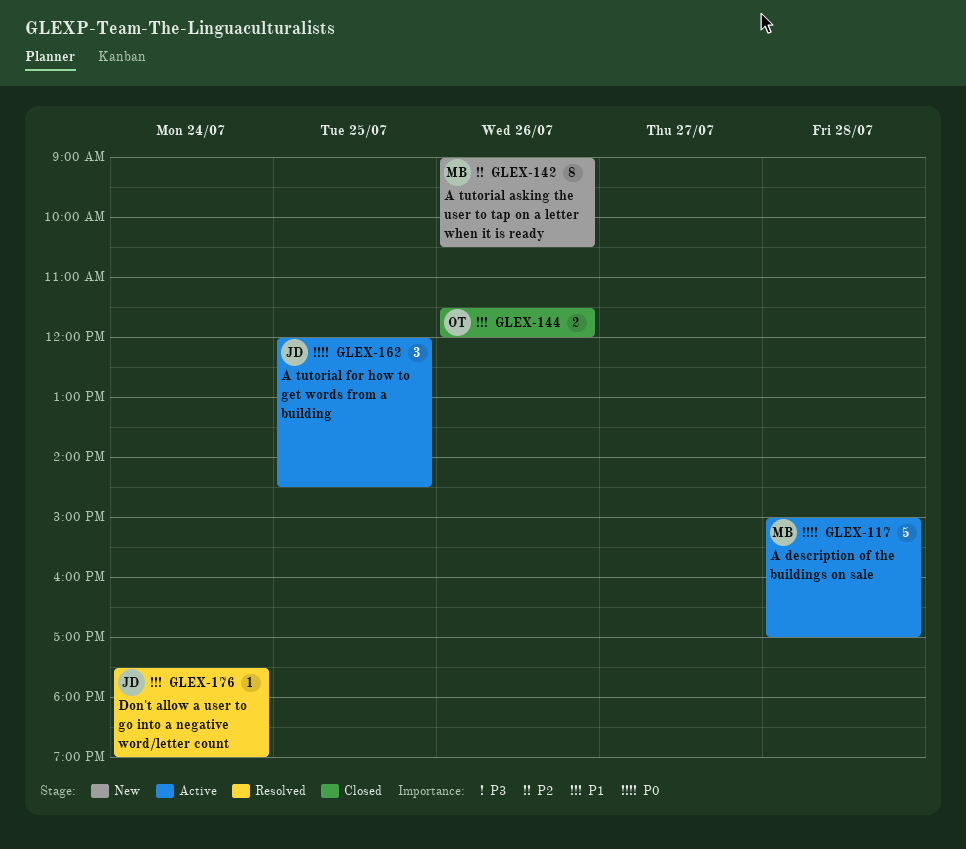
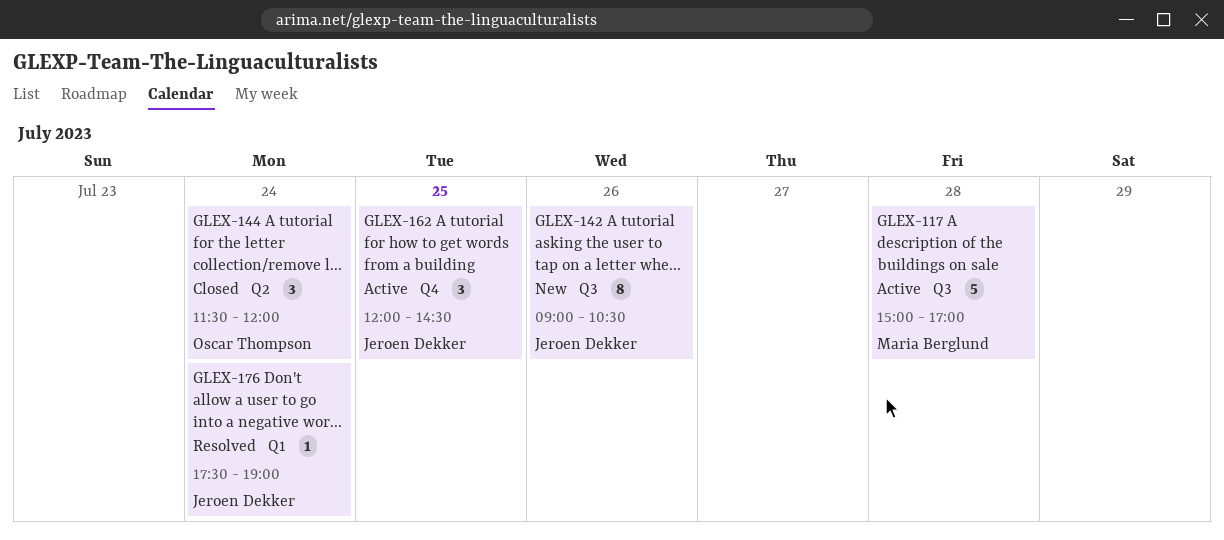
GLEX-142, owner: Maria Berglund -> Jeroen Dekker
GLEX-144, estimate: 2 -> 3
GLEX-144, day: Jul 26 -> Jul 24

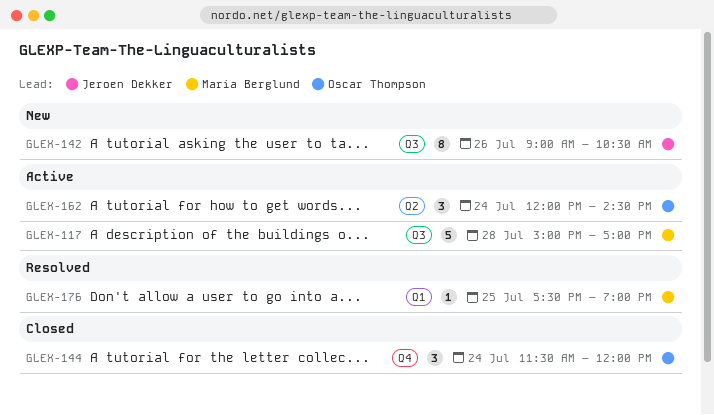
GLEX-144, label: Q2 -> Q4
GLEX-162, owner: Jeroen Dekker -> Oscar Thompson
GLEX-162, label: Q4 -> Q2
GLEX-162, day: Jul 25 -> Jul 24
GLEX-176, owner: Jeroen Dekker -> Maria Berglund
GLEX-176, day: Jul 24 -> Jul 25

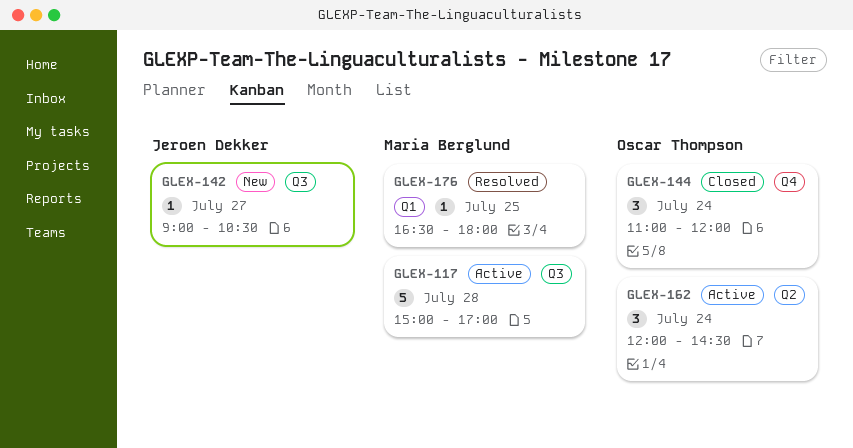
GLEX-142, estimate: 8 -> 1
GLEX-142, day: Jul 26 -> Jul 27
GLEX-144, begins: 11:30 -> 11:00
GLEX-176, begins: 17:30 -> 16:30
GLEX-176, ends: 19:00 -> 18:00

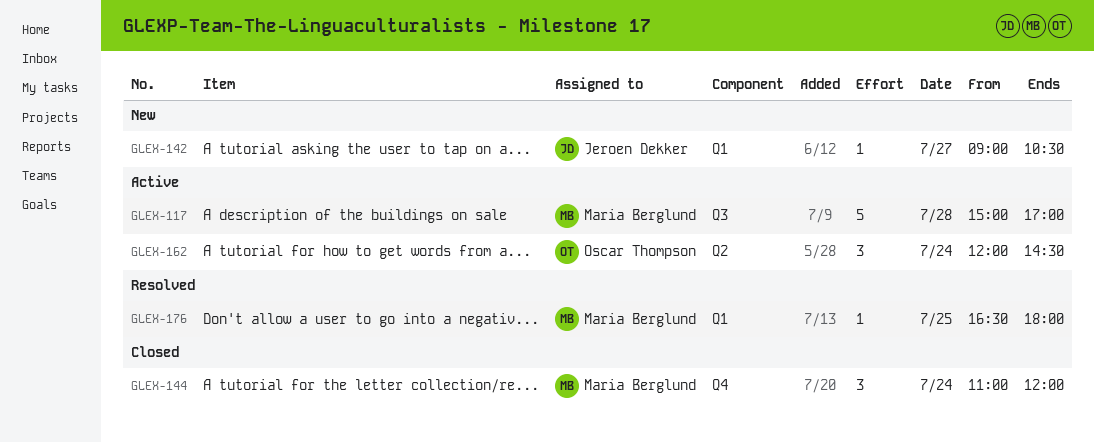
GLEX-142, label: Q3 -> Q1
GLEX-144, owner: Oscar Thompson -> Maria Berglund

